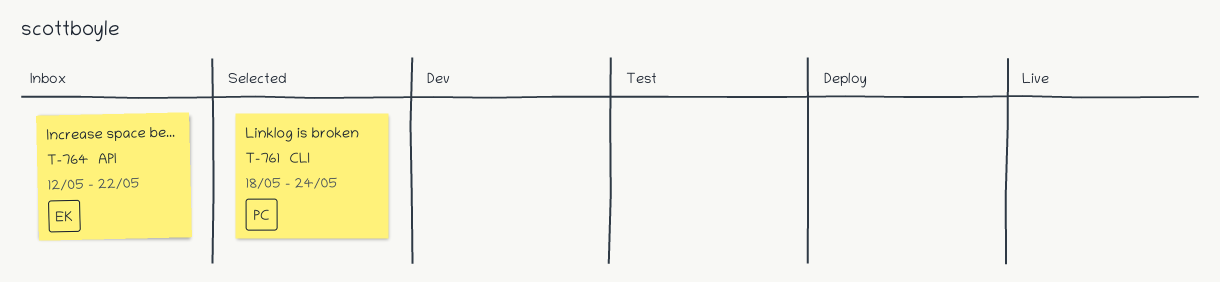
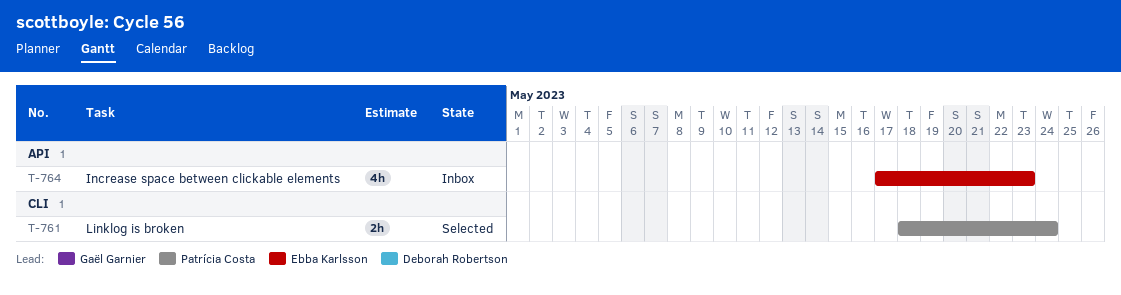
T-764, start: May 12 -> May 17
T-764, due: May 22 -> May 23

